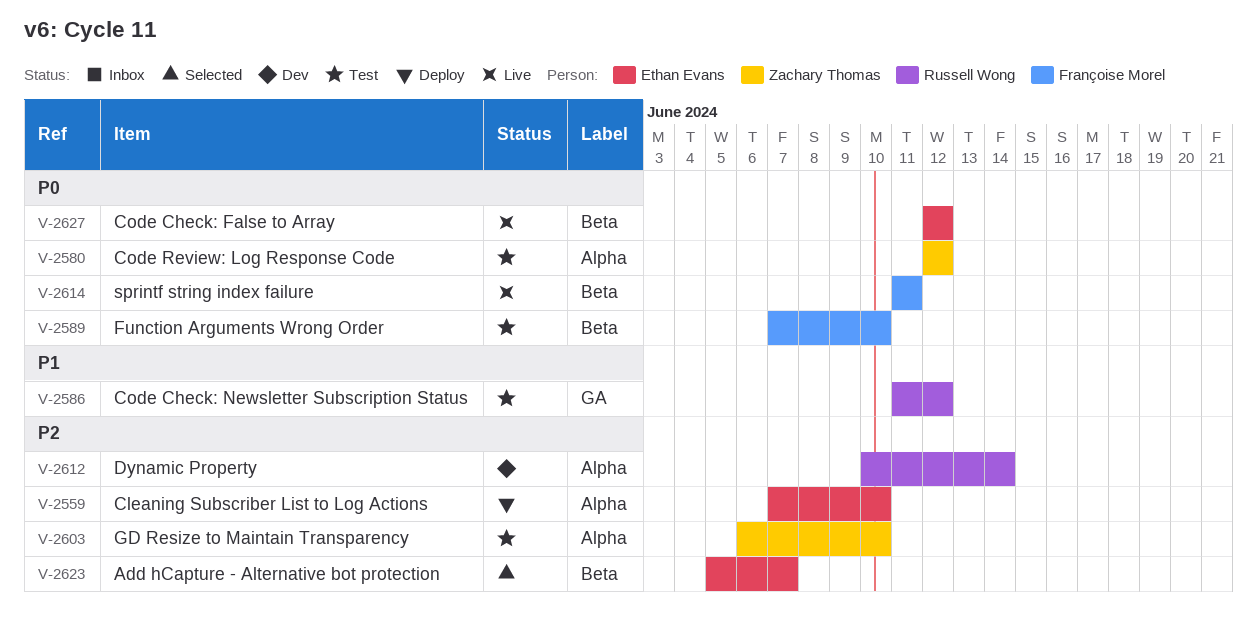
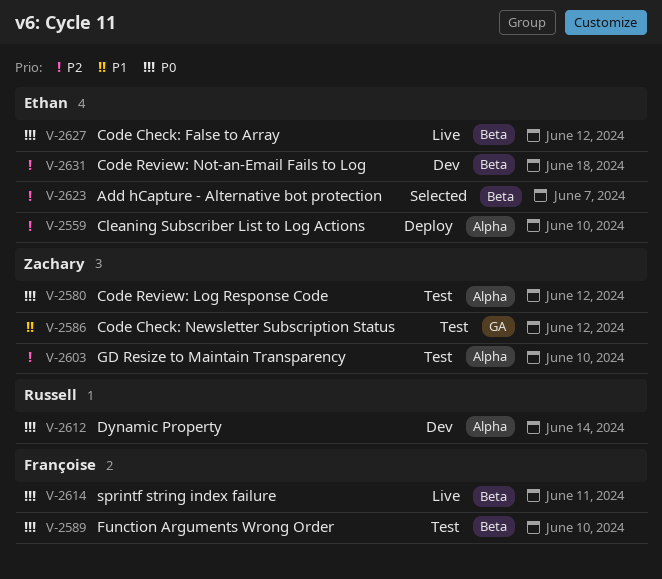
V-2586, owner: Russell Wong -> Zachary Thomas
V-2612, priority: P2 -> P0
V-2631: none -> present

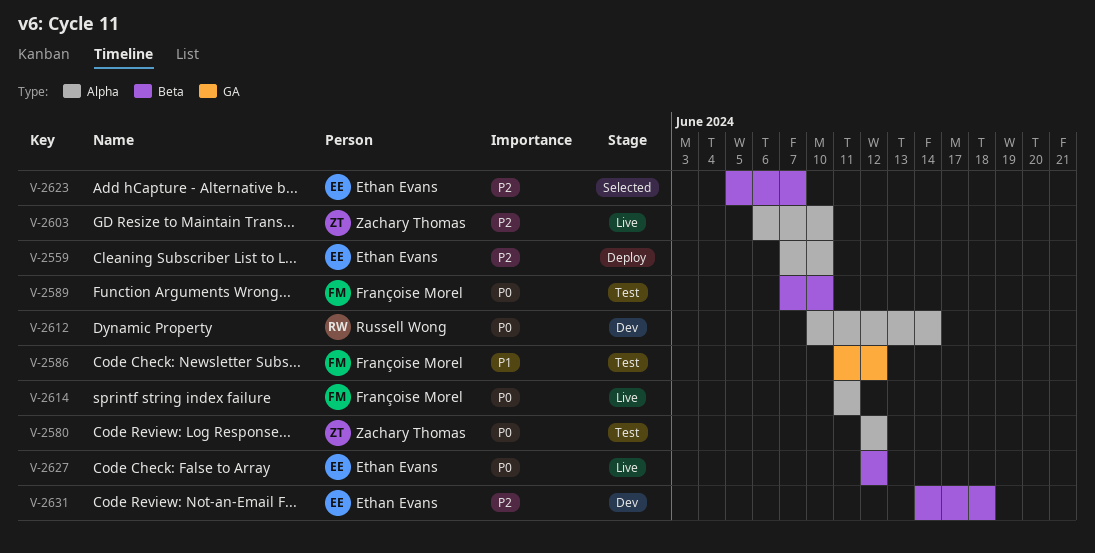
V-2586, owner: Zachary Thomas -> Françoise Morel
V-2603, status: Test -> Live
V-2614, label: Beta -> Alpha

